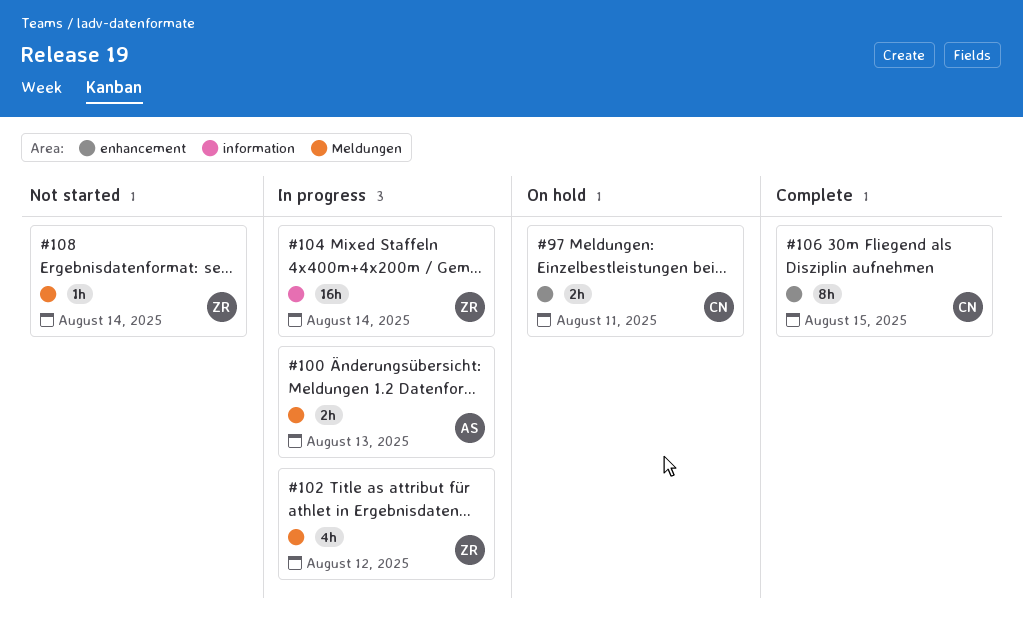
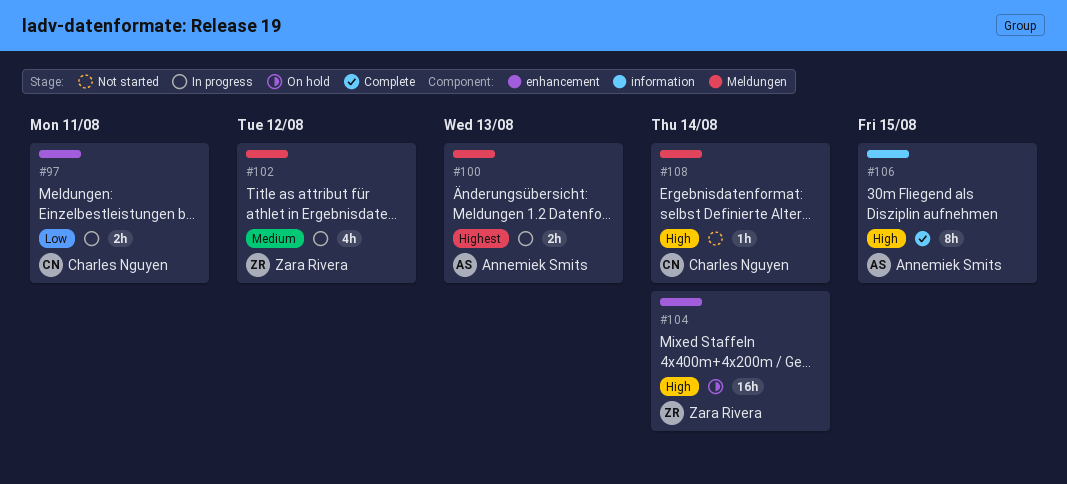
#97, status: On hold -> In progress
#104, status: In progress -> On hold
#104, label: information -> enhancement
#106, owner: Charles Nguyen -> Annemiek Smits
#106, label: enhancement -> information
#108, owner: Zara Rivera -> Charles Nguyen

